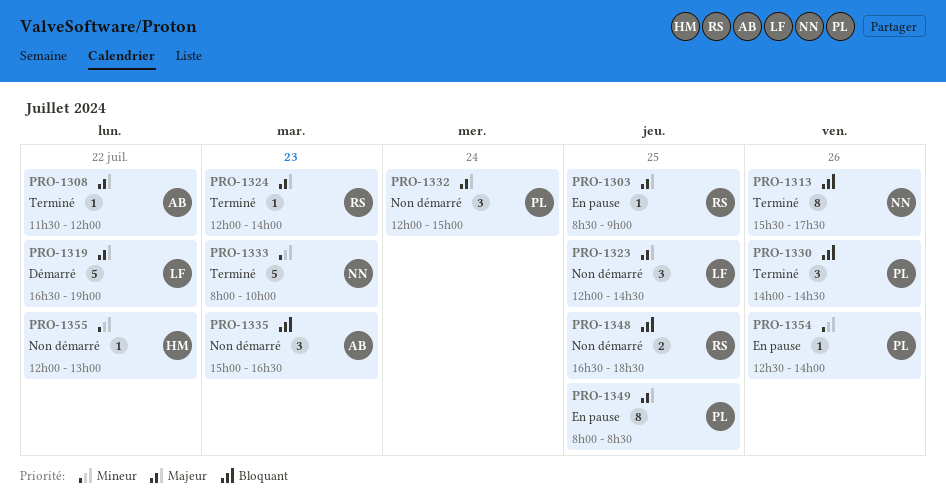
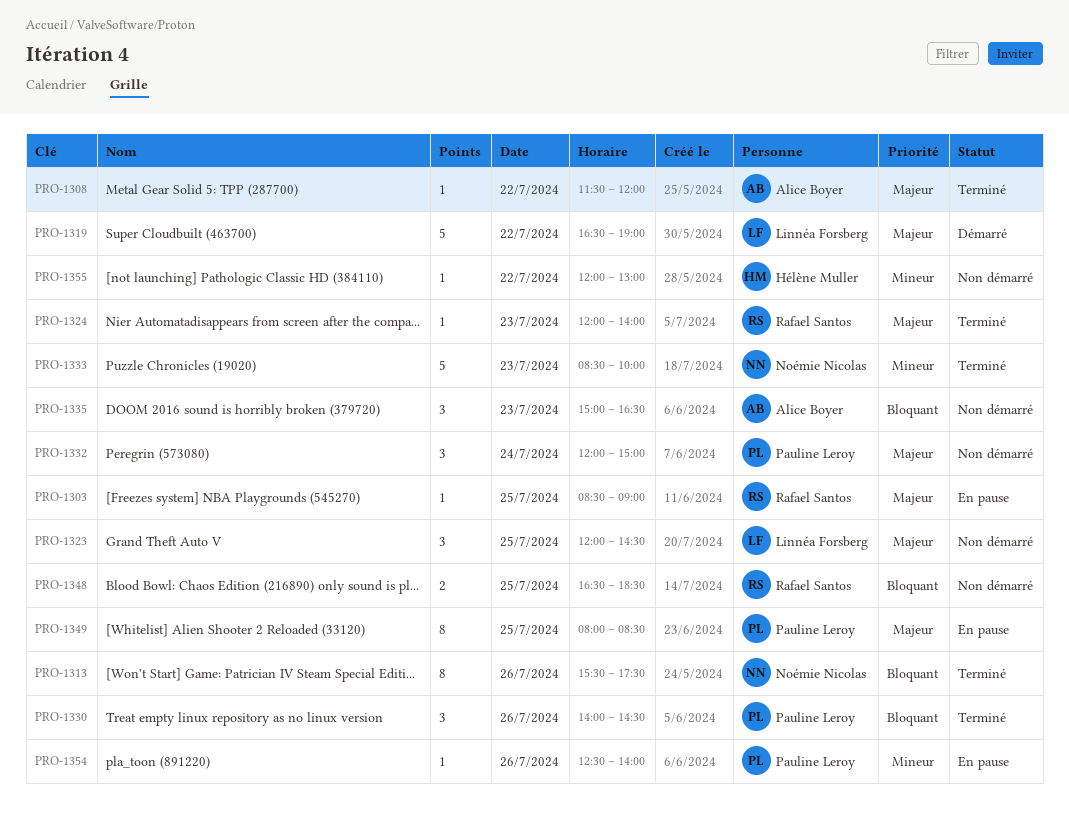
PRO-1333, begins: 08:00 -> 08:30

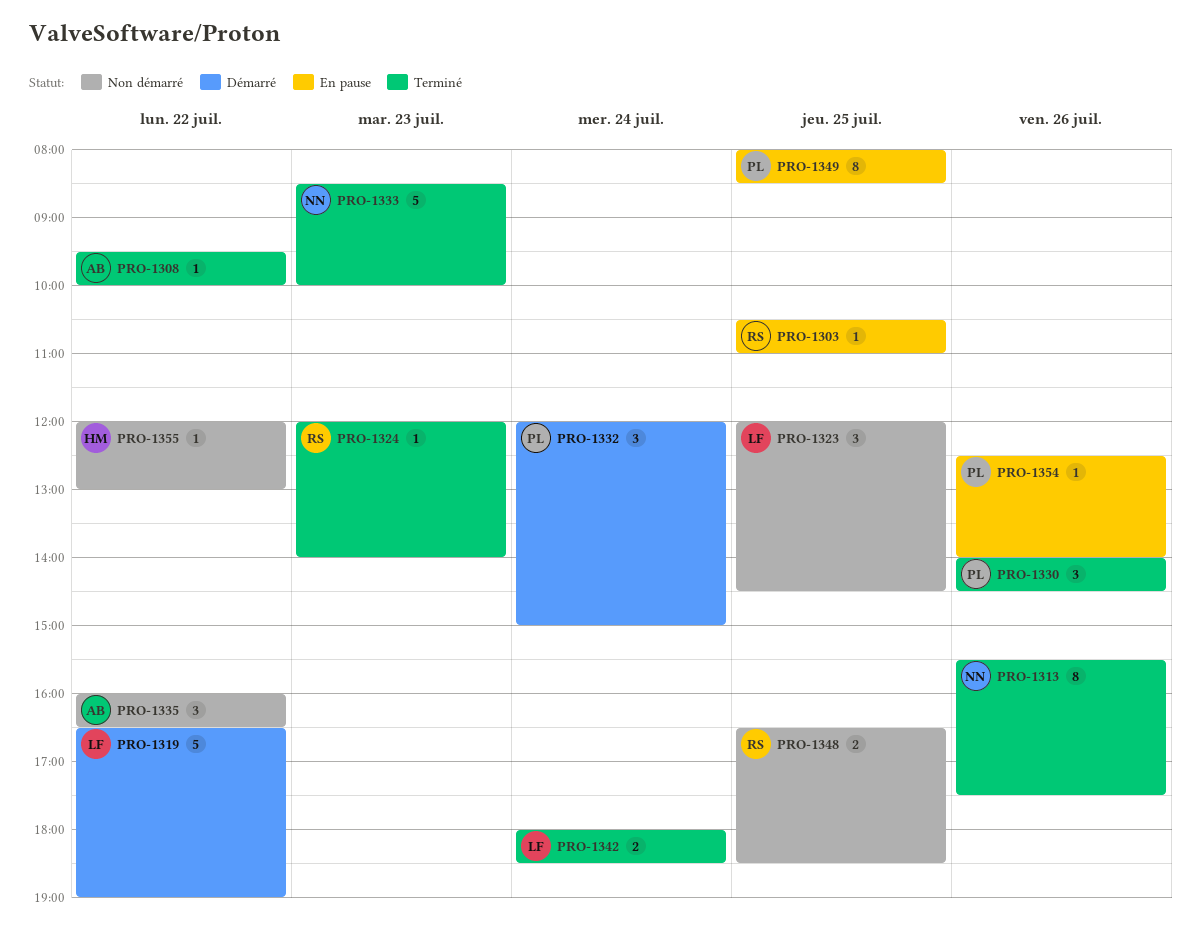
PRO-1303, begins: 08:30 -> 10:30
PRO-1303, ends: 09:00 -> 11:00
PRO-1308, begins: 11:30 -> 09:30
PRO-1308, ends: 12:00 -> 10:00
PRO-1332, status: Non démarré -> Démarré
PRO-1335, day: Jul 23 -> Jul 22
PRO-1335, begins: 15:00 -> 16:00
PRO-1342: none -> present

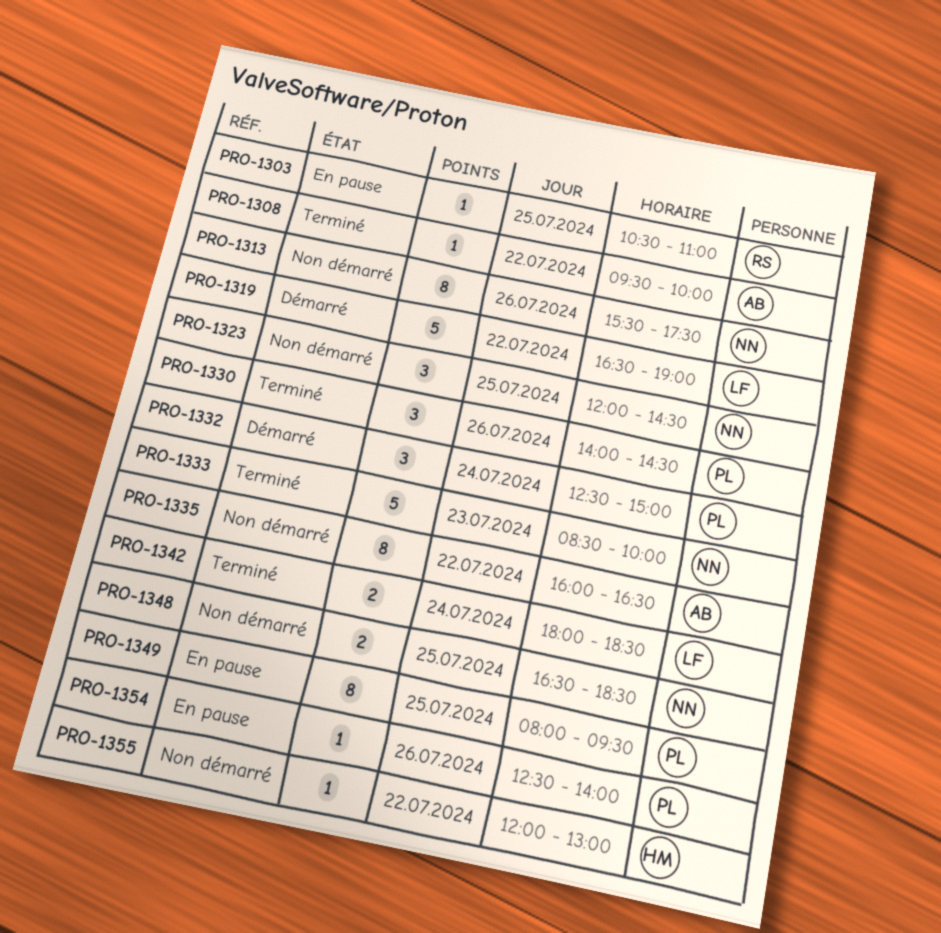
PRO-1313, status: Terminé -> Non démarré
PRO-1323, owner: LF -> NN
PRO-1324: present -> none
PRO-1332, begins: 12:00 -> 12:30
PRO-1335, estimate: 3 -> 8
PRO-1348, owner: RS -> NN
PRO-1349, ends: 08:30 -> 09:30

